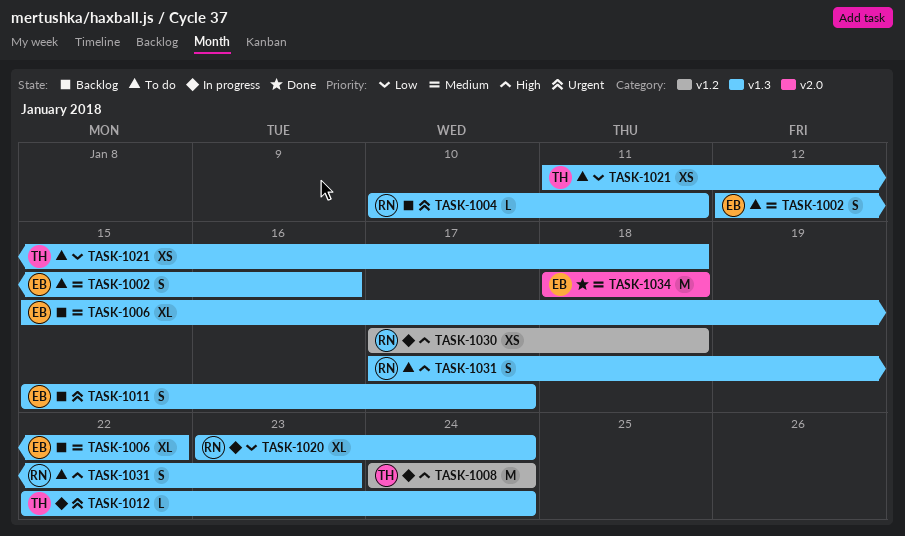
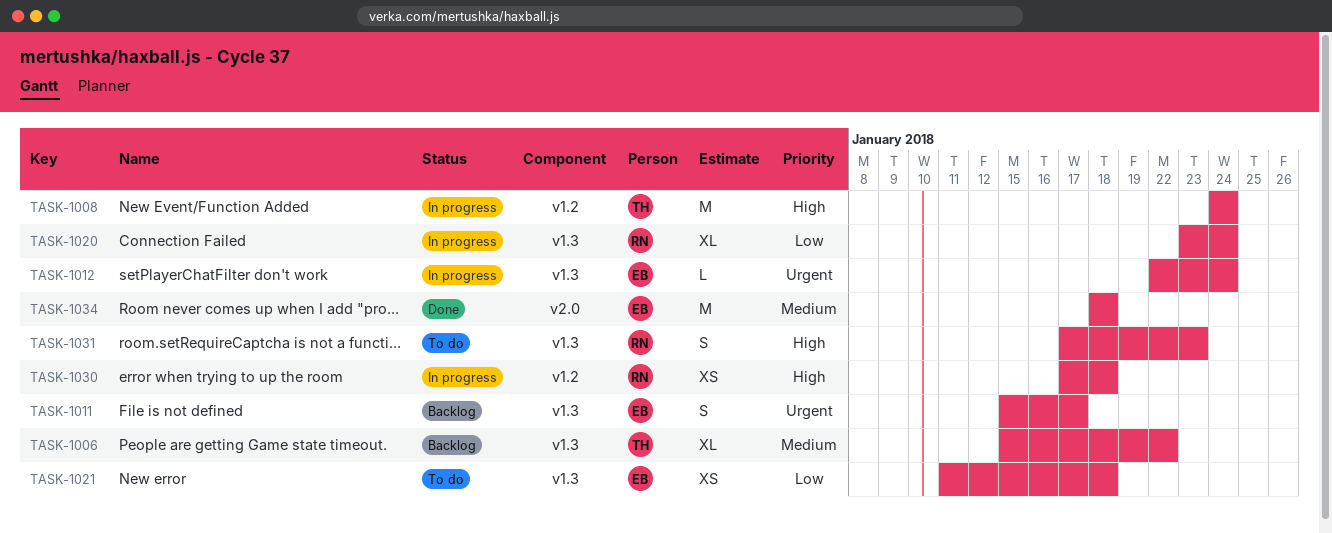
TASK-1002: present -> none
TASK-1004: present -> none
TASK-1006, owner: EB -> TH
TASK-1012, owner: TH -> EB
TASK-1021, owner: TH -> EB

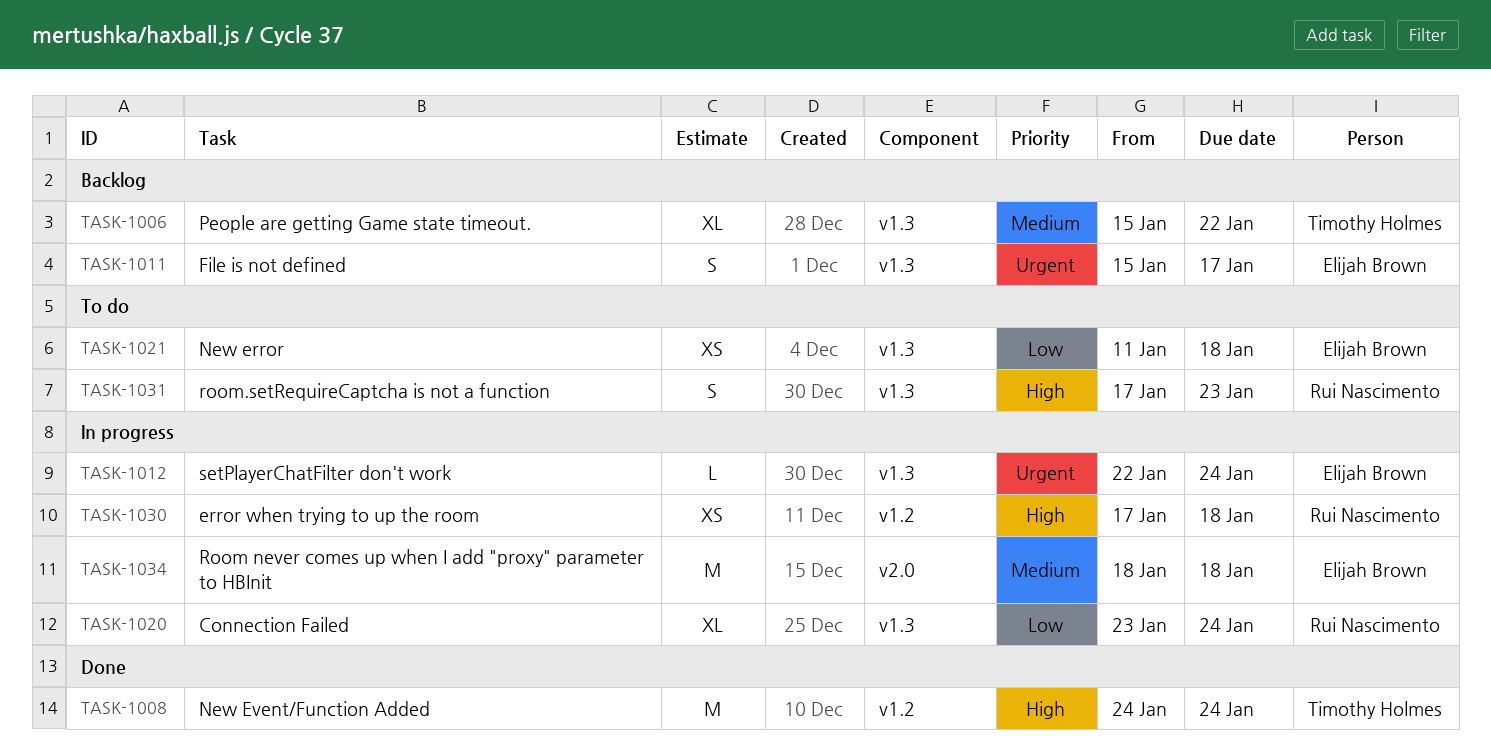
TASK-1008, status: In progress -> Done
TASK-1034, status: Done -> In progress

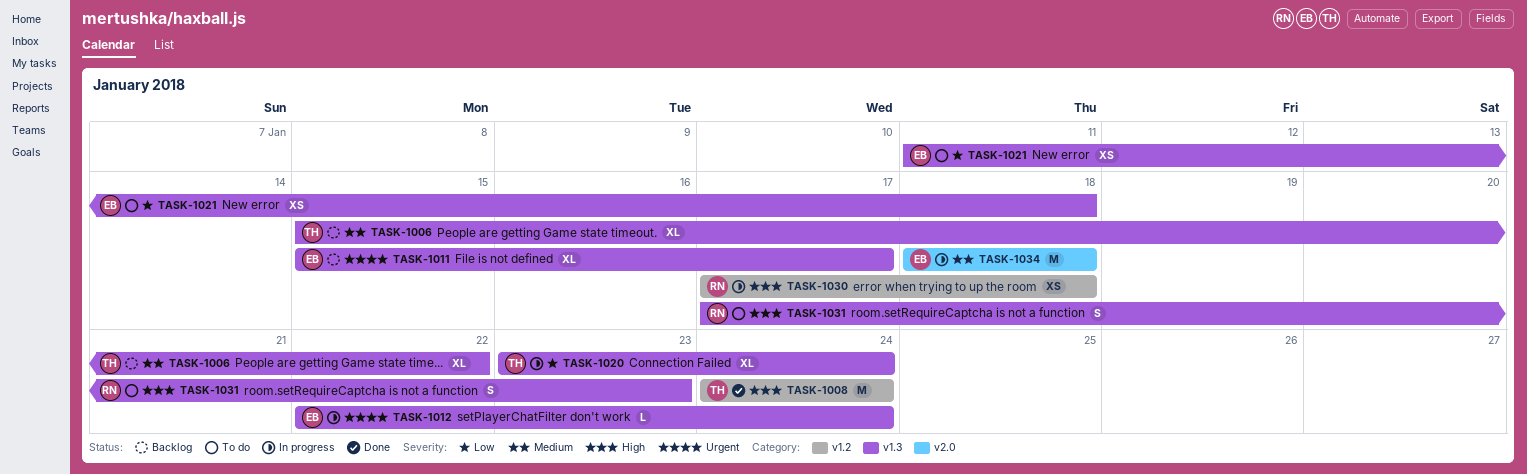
TASK-1011, estimate: S -> XL
TASK-1020, owner: Rui Nascimento -> Timothy Holmes

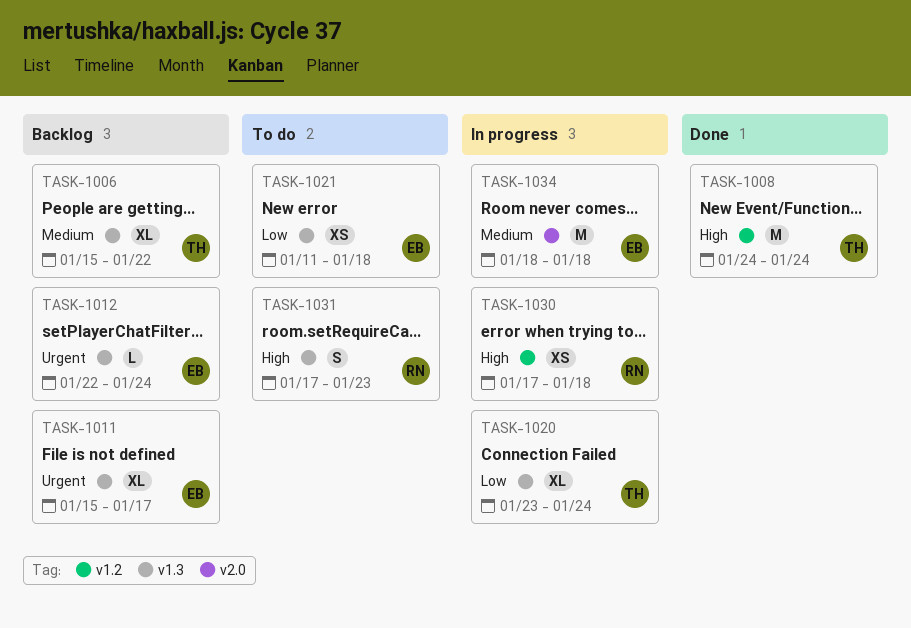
TASK-1012, status: In progress -> Backlog

